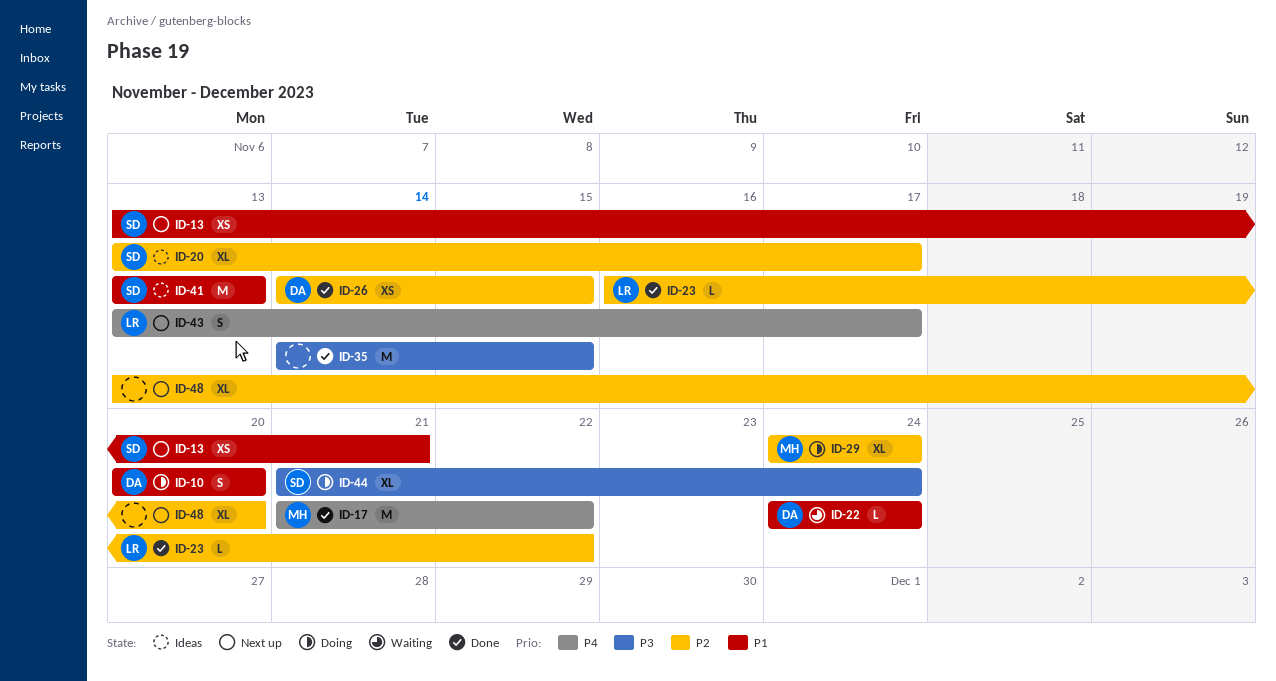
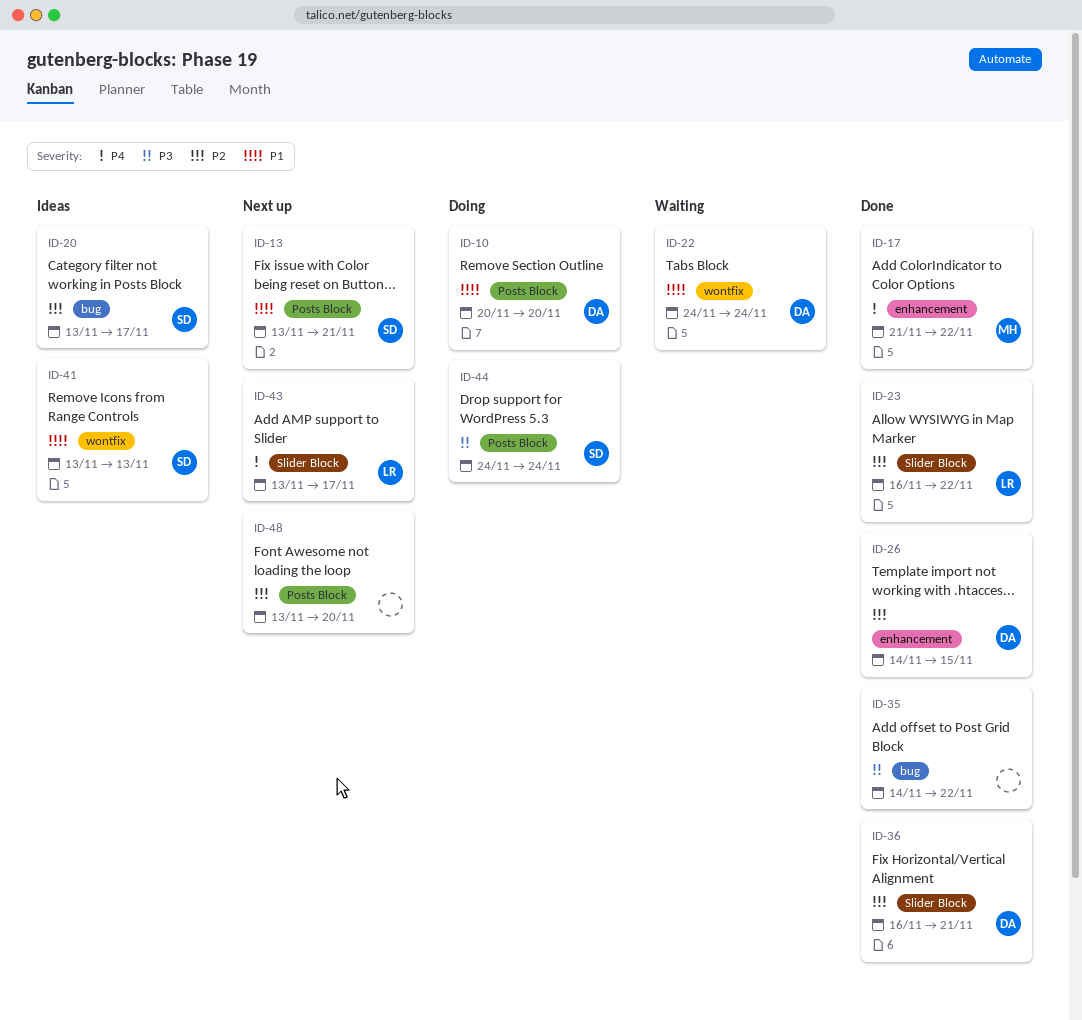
ID-29: present -> none
ID-35, due: Nov 15 -> Nov 22
ID-36: none -> present
ID-44, start: Nov 21 -> Nov 24

